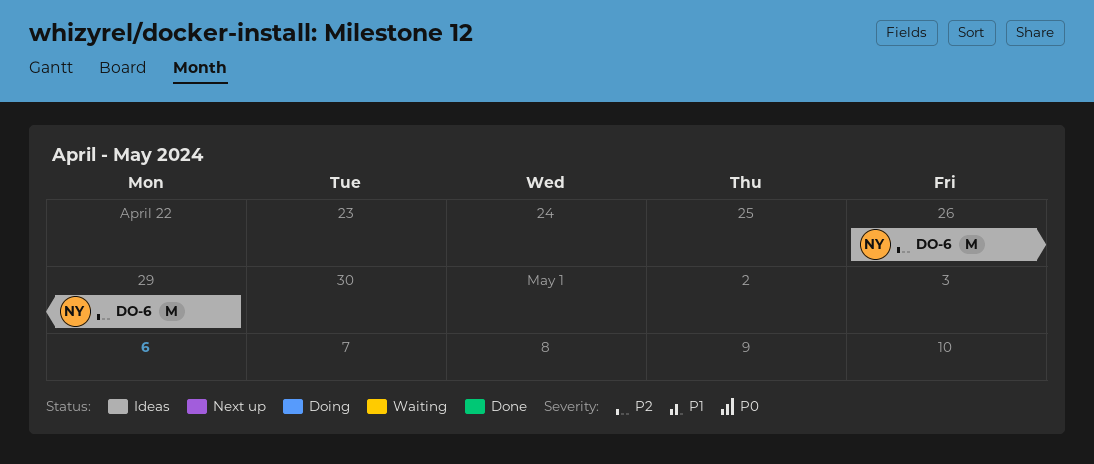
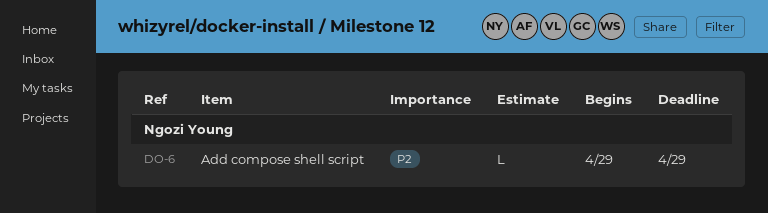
DO-6, estimate: M -> L
DO-6, start: Apr 26 -> Apr 29

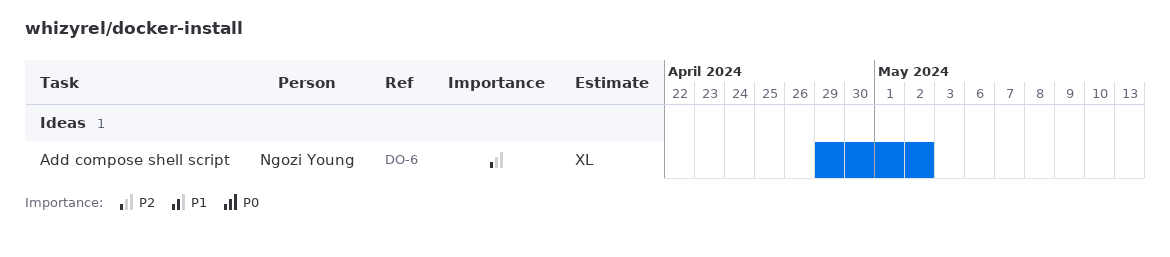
DO-6, estimate: L -> XL
DO-6, due: Apr 29 -> May 2

